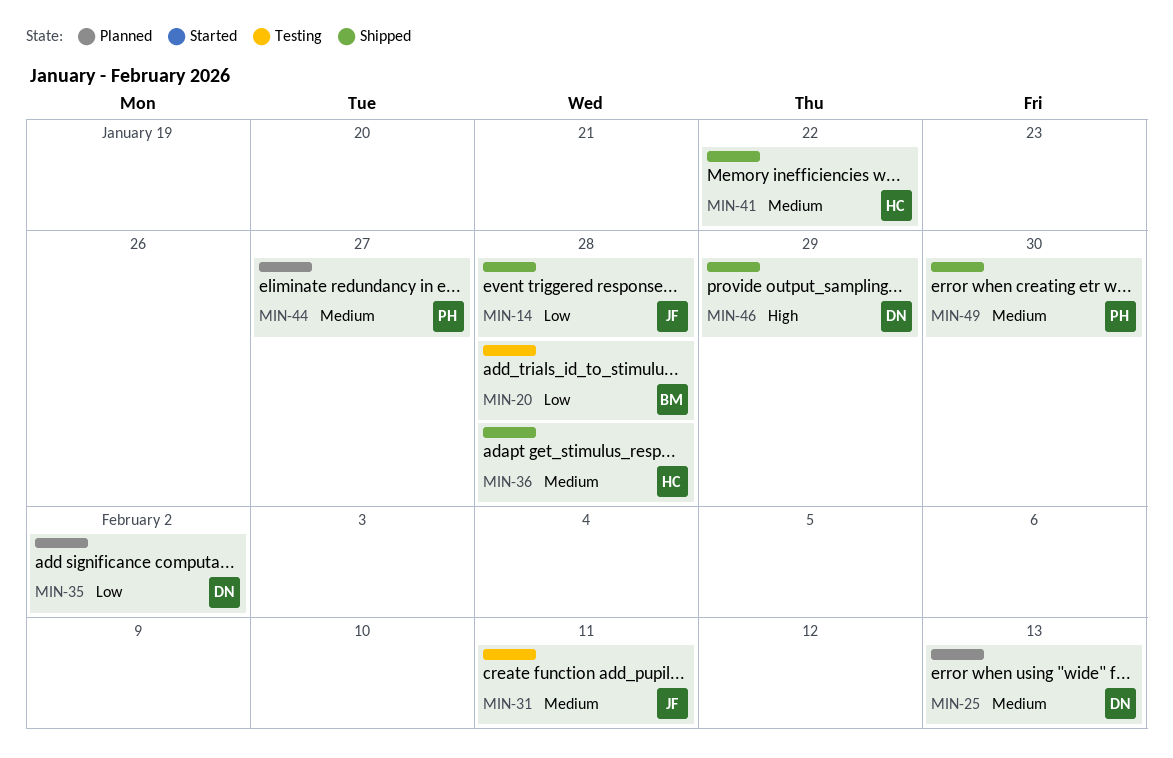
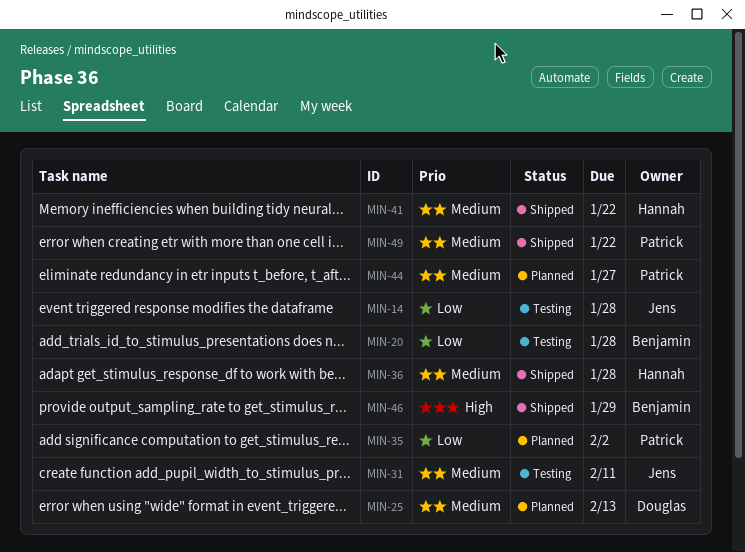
MIN-14, status: Shipped -> Testing
MIN-35, owner: Douglas -> Patrick
MIN-46, owner: Douglas -> Benjamin
MIN-49, due: Jan 30 -> Jan 22

